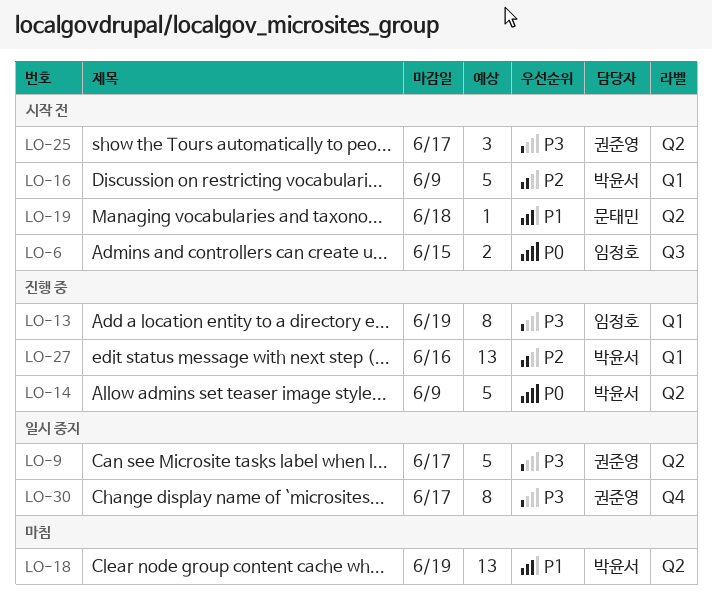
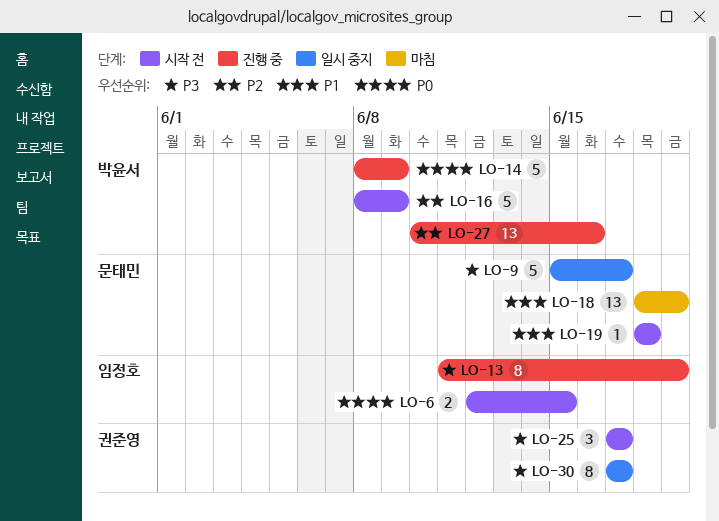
LO-9, owner: 권준영 -> 문태민
LO-18, owner: 박윤서 -> 문태민

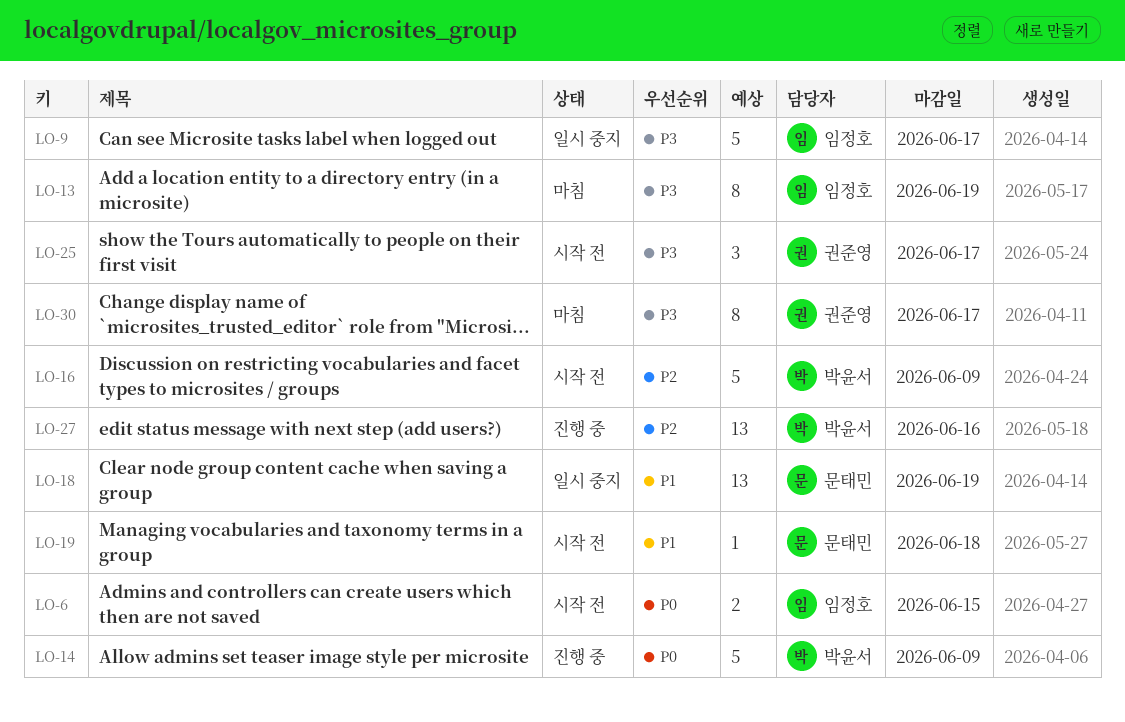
LO-9, owner: 문태민 -> 임정호
LO-13, status: 진행 중 -> 마침
LO-18, status: 마침 -> 일시 중지
LO-30, status: 일시 중지 -> 마침

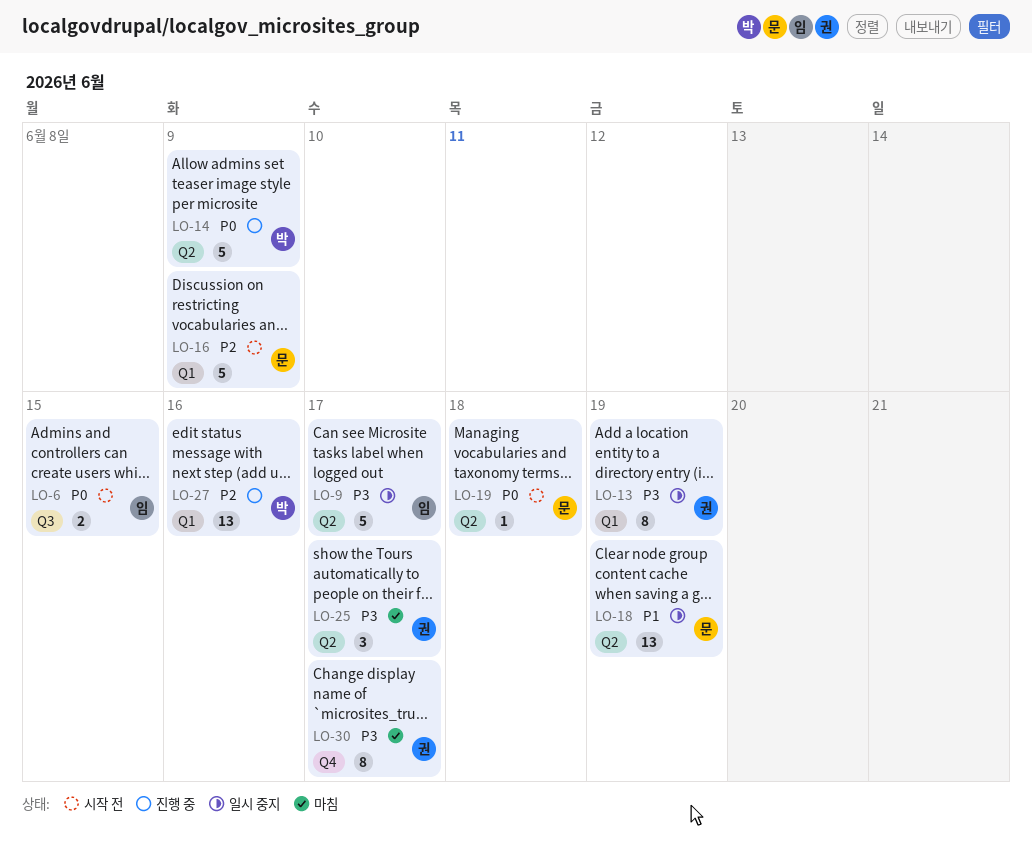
LO-13, status: 마침 -> 일시 중지
LO-13, owner: 임정호 -> 권준영
LO-16, owner: 박윤서 -> 문태민
LO-19, priority: P1 -> P0
LO-25, status: 시작 전 -> 마침

